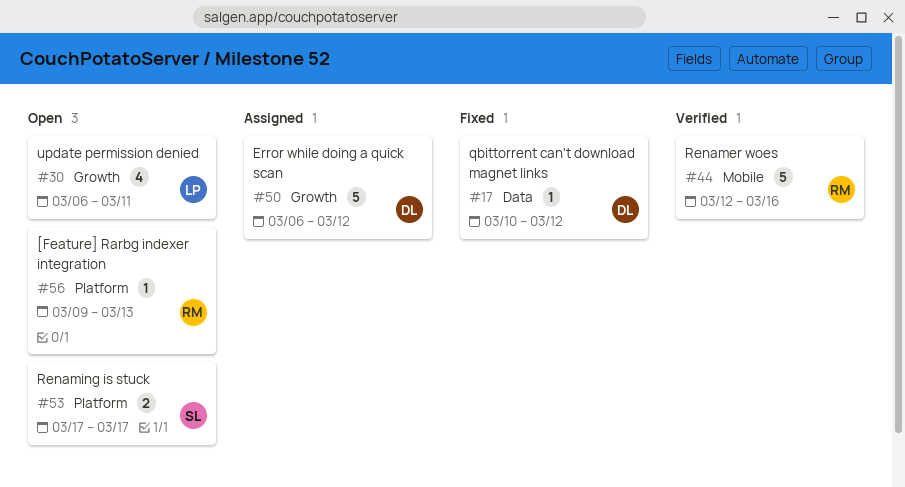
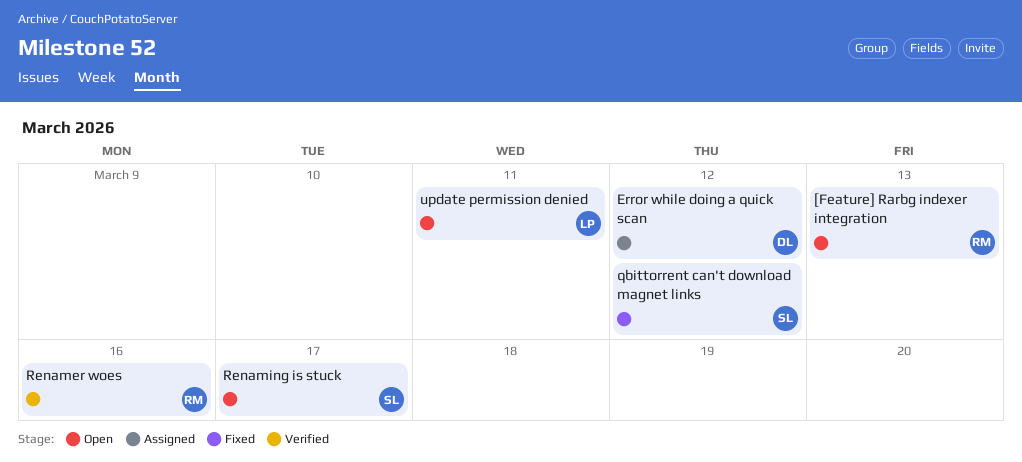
qbittorrent can't download magnet links, owner: DL -> SL

